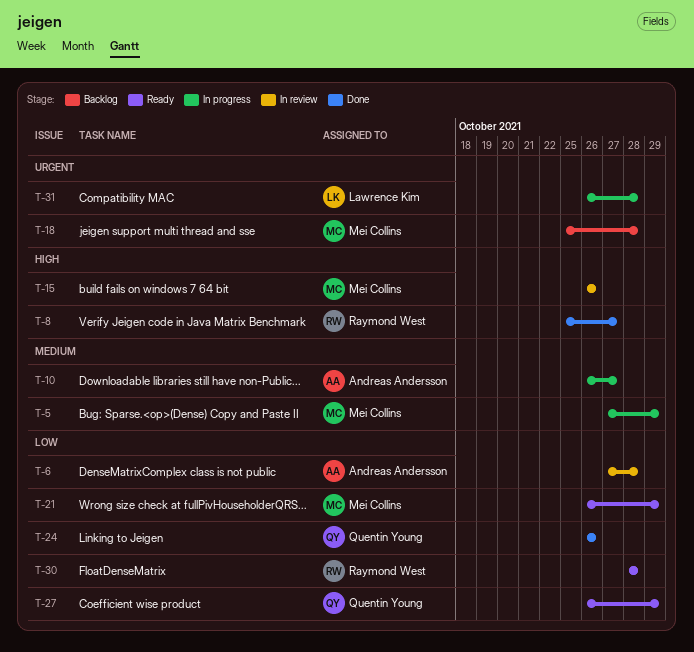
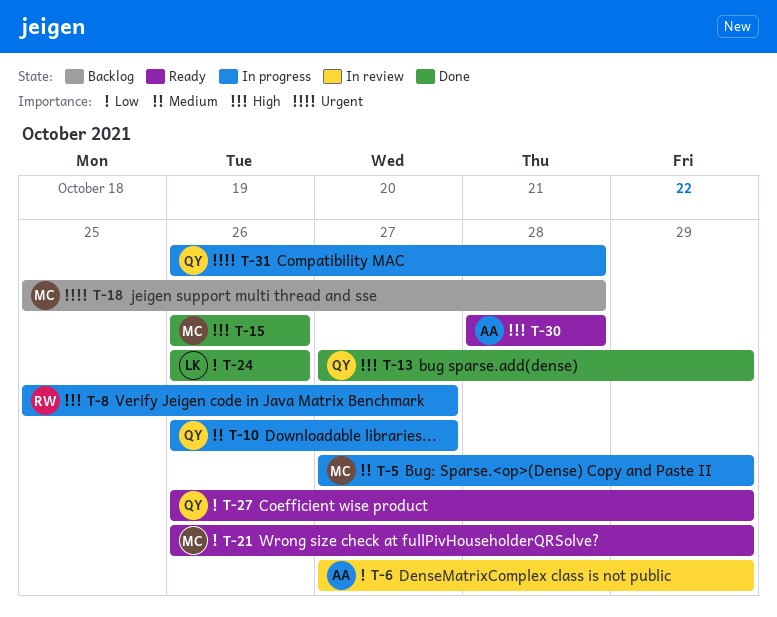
T-6, due: Oct 28 -> Oct 29
T-8, status: Done -> In progress
T-10, owner: Andreas Andersson -> Quentin Young
T-13: none -> present
T-15, status: In review -> Done
T-24, owner: Quentin Young -> Lawrence Kim
T-30, owner: Raymond West -> Andreas Andersson
T-30, priority: Low -> High
T-31, owner: Lawrence Kim -> Quentin Young

